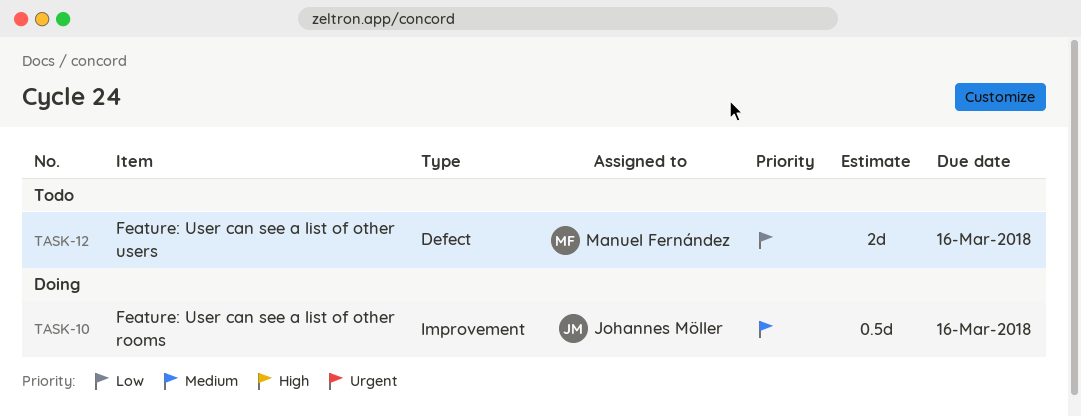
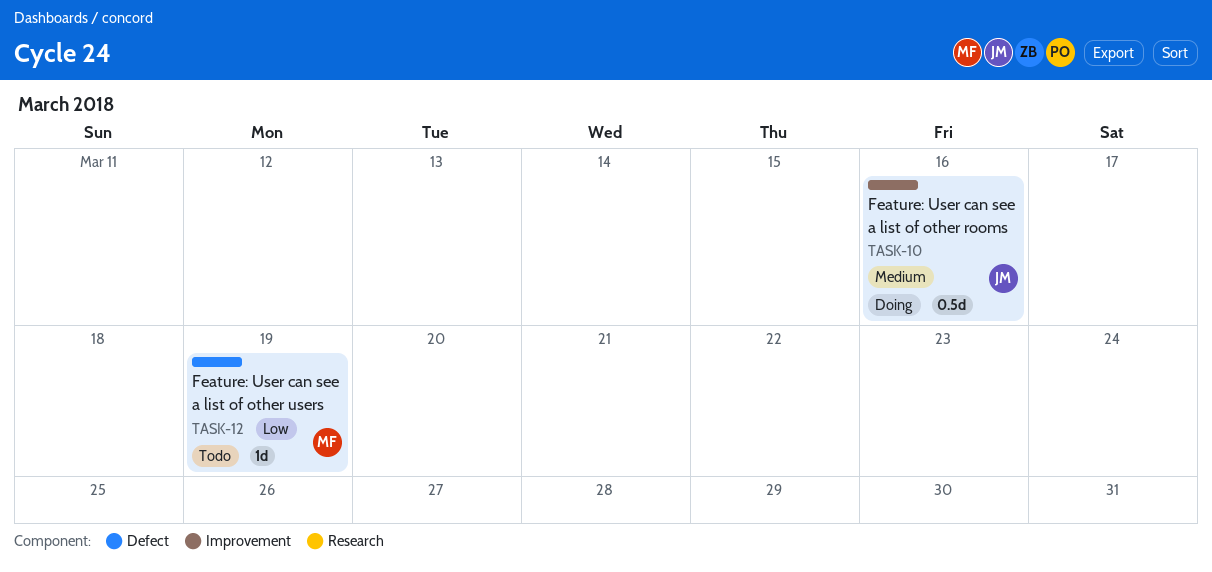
TASK-12, estimate: 2d -> 1d
TASK-12, due: Mar 16 -> Mar 19

